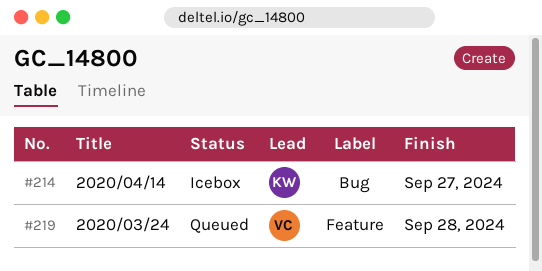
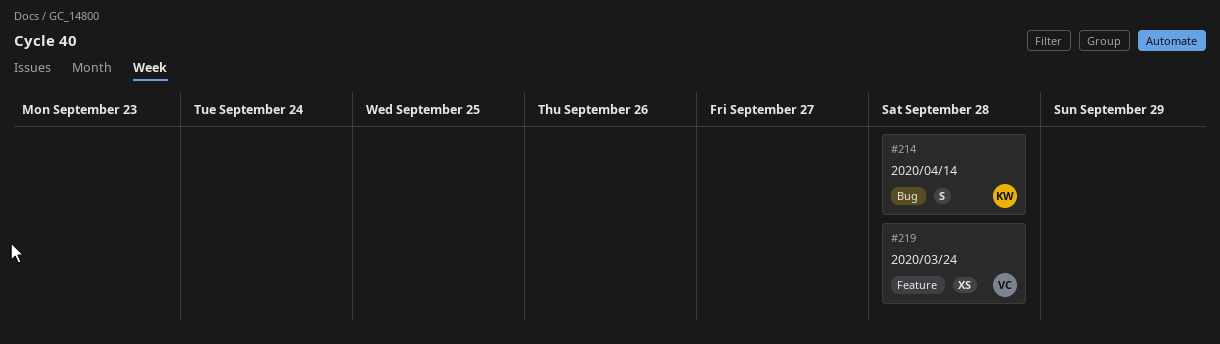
#214, due: Sep 27 -> Sep 28

